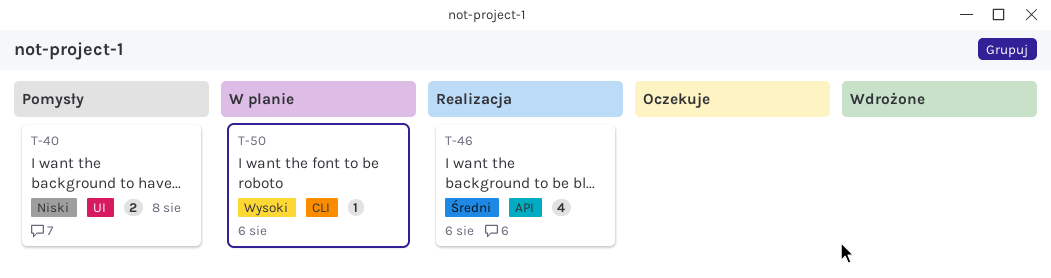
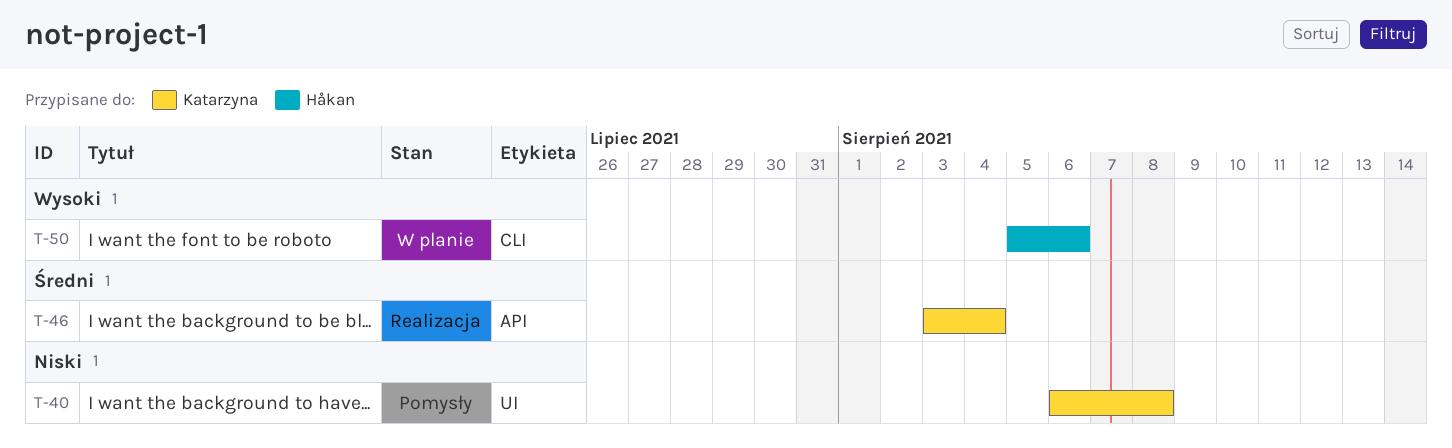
T-46, due: Aug 6 -> Aug 4

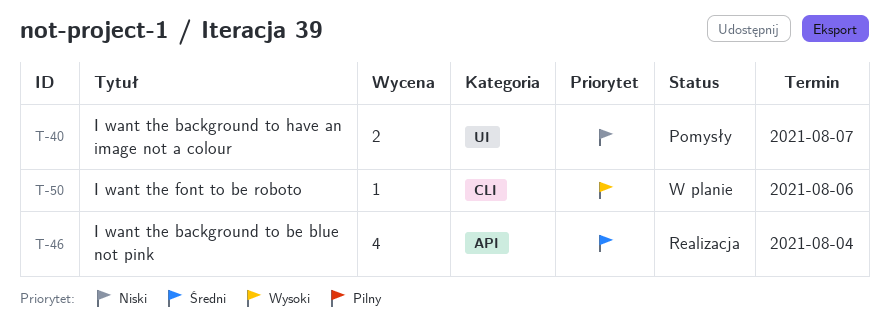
T-40, due: Aug 8 -> Aug 7

